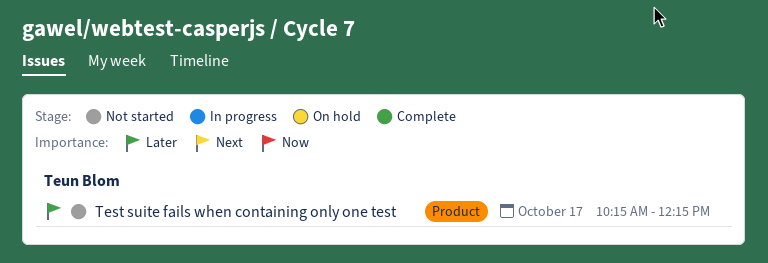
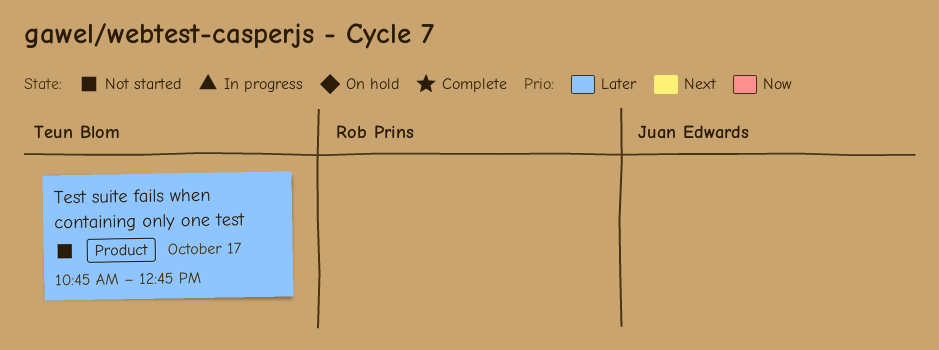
Test suite fails when containing only one test, begins: 10:15 -> 10:45
Test suite fails when containing only one test, ends: 12:15 -> 12:45

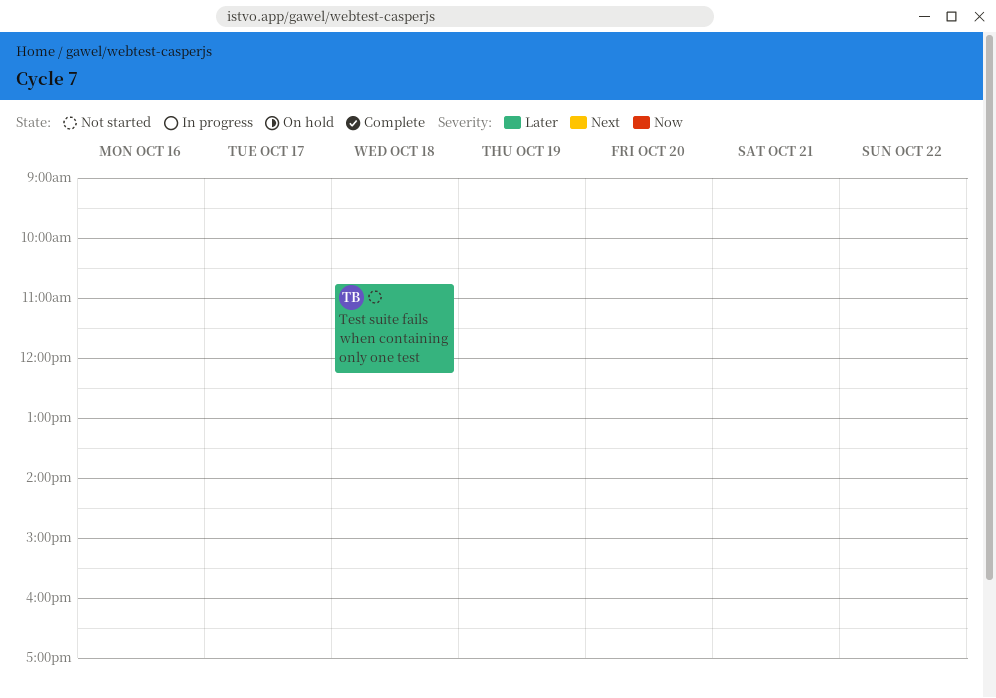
Test suite fails when containing only one test, day: Oct 17 -> Oct 18
Test suite fails when containing only one test, ends: 12:45 -> 12:15

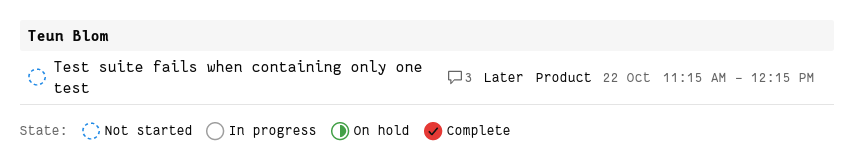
Test suite fails when containing only one test, day: Oct 18 -> Oct 22
Test suite fails when containing only one test, begins: 10:45 -> 11:15

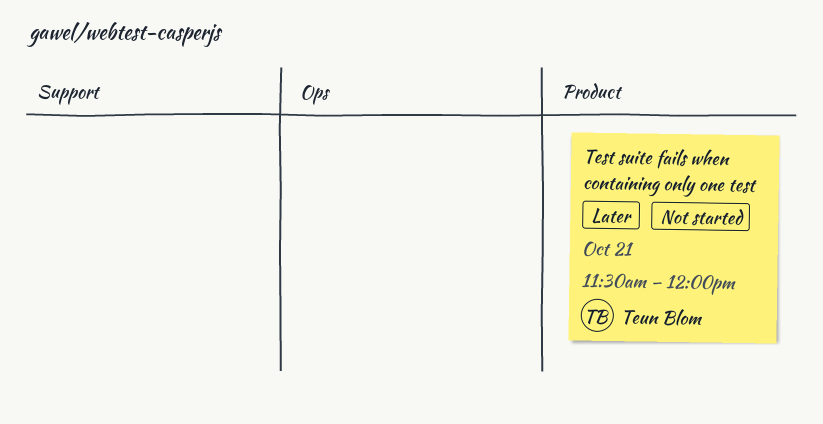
Test suite fails when containing only one test, day: Oct 22 -> Oct 21
Test suite fails when containing only one test, begins: 11:15 -> 11:30
Test suite fails when containing only one test, ends: 12:15 -> 12:00

